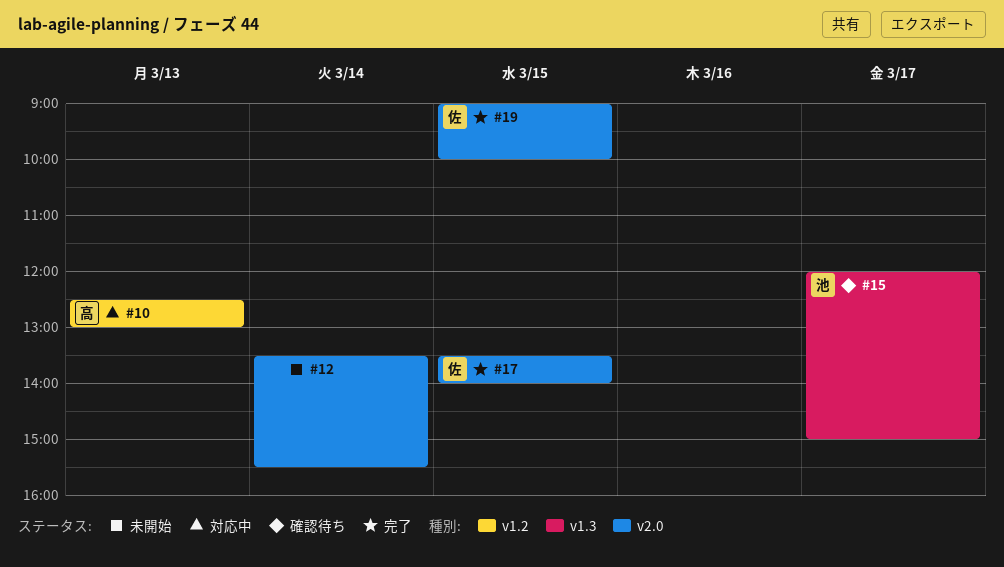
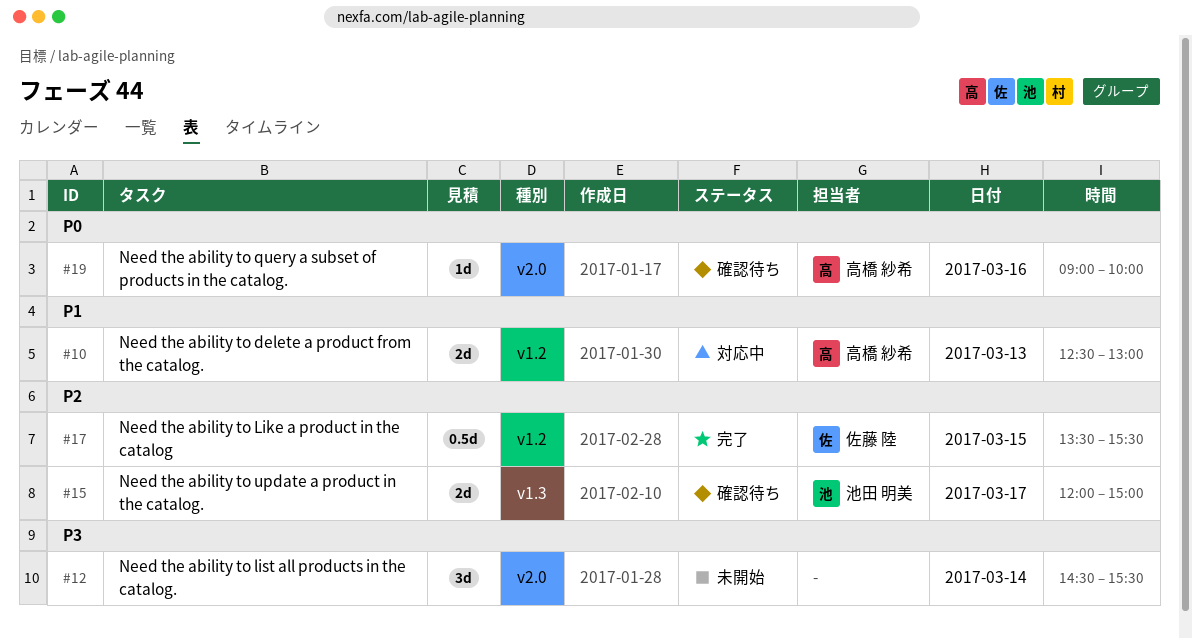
#12, begins: 13:30 -> 14:30
#17, label: v2.0 -> v1.2
#17, ends: 14:00 -> 15:30
#19, status: 完了 -> 確認待ち
#19, owner: 佐藤 陸 -> 高橋 紗希
#19, day: Mar 15 -> Mar 16

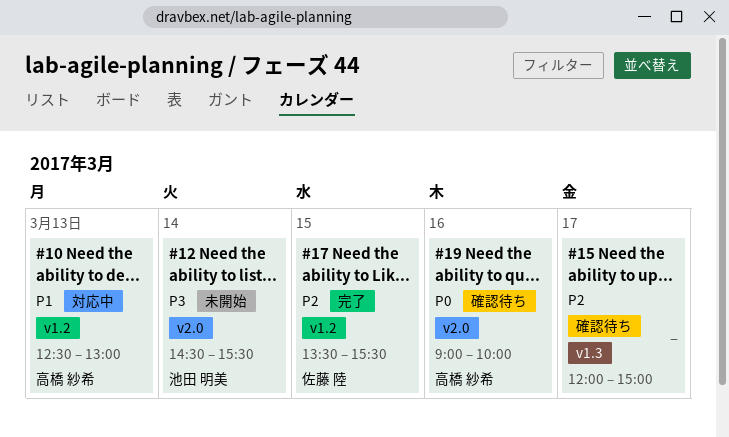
#12, owner: none -> 池田 明美
#15, owner: 池田 明美 -> none

